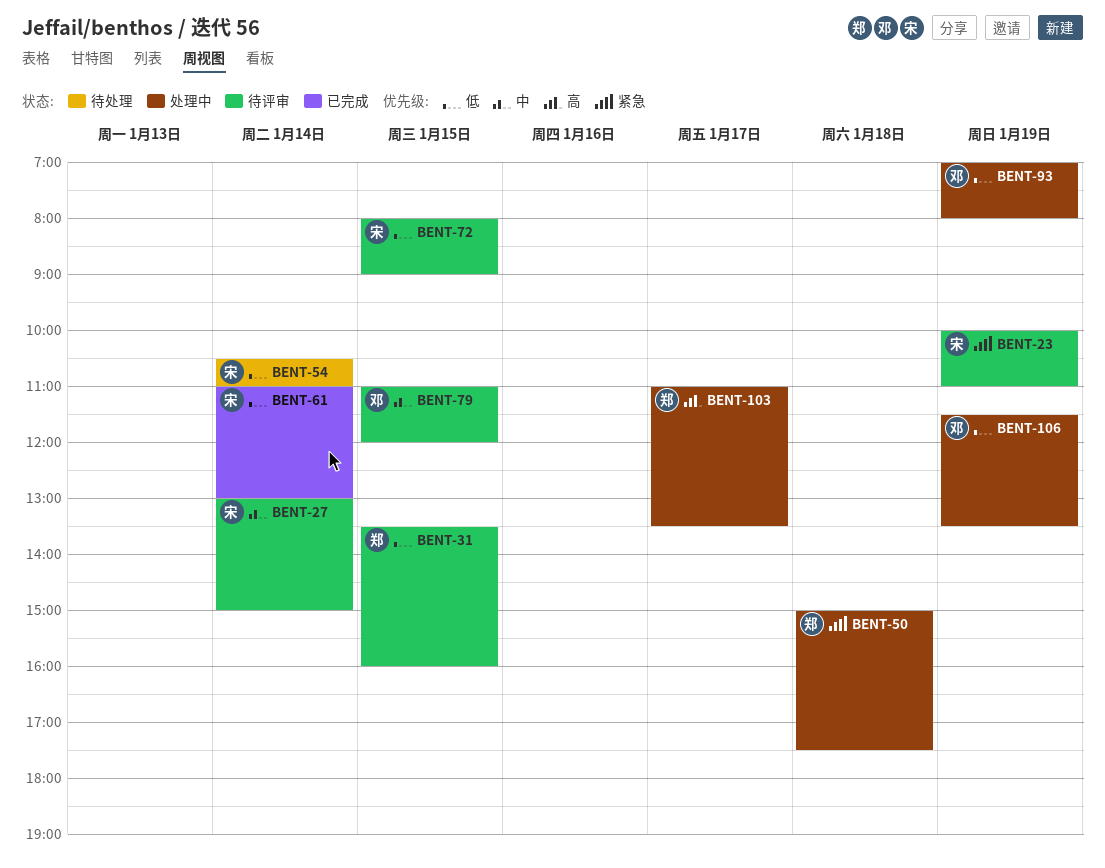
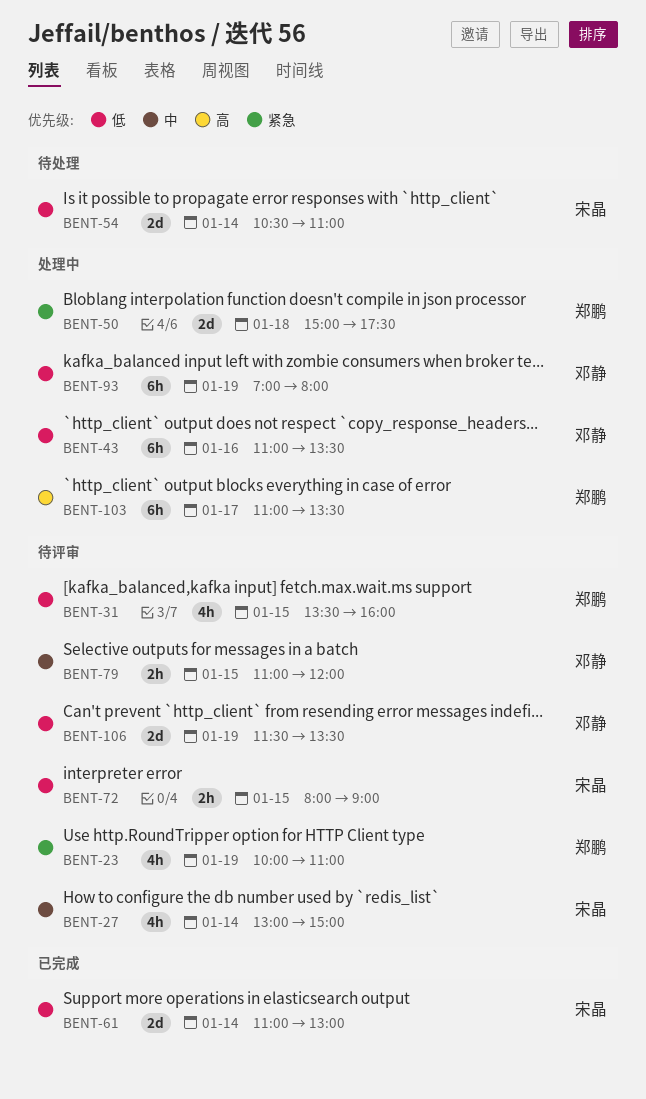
BENT-23, owner: 宋晶 -> 郑鹏
BENT-43: none -> present
BENT-106, status: 处理中 -> 待评审

